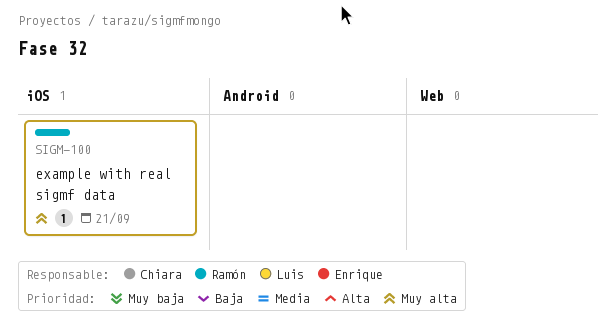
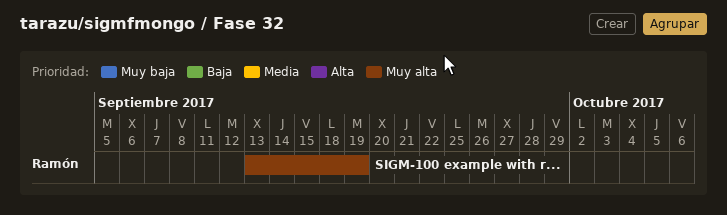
SIGM-100, due: Sep 21 -> Sep 19

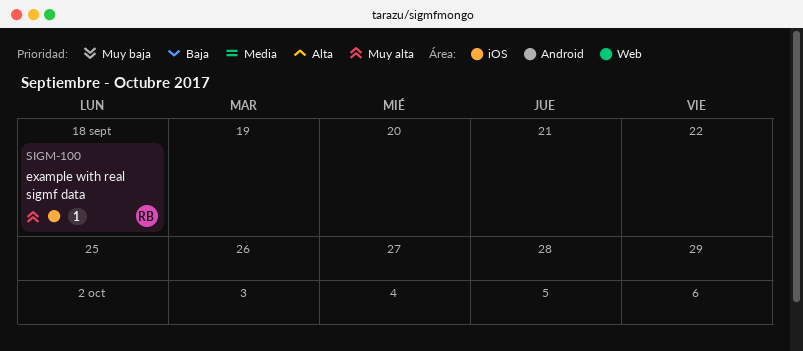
SIGM-100, due: Sep 19 -> Sep 18

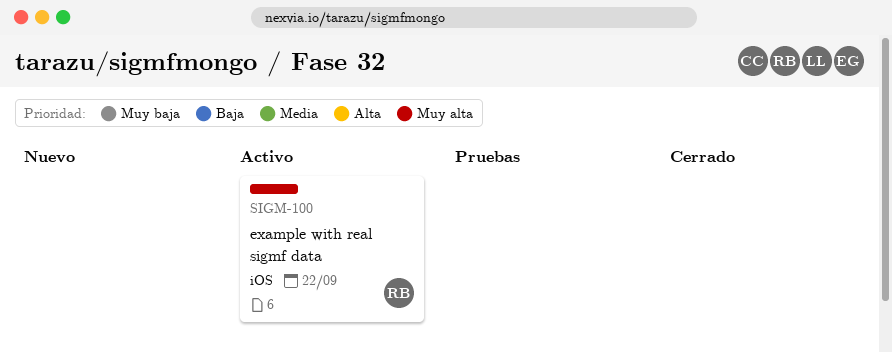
SIGM-100, due: Sep 18 -> Sep 22

